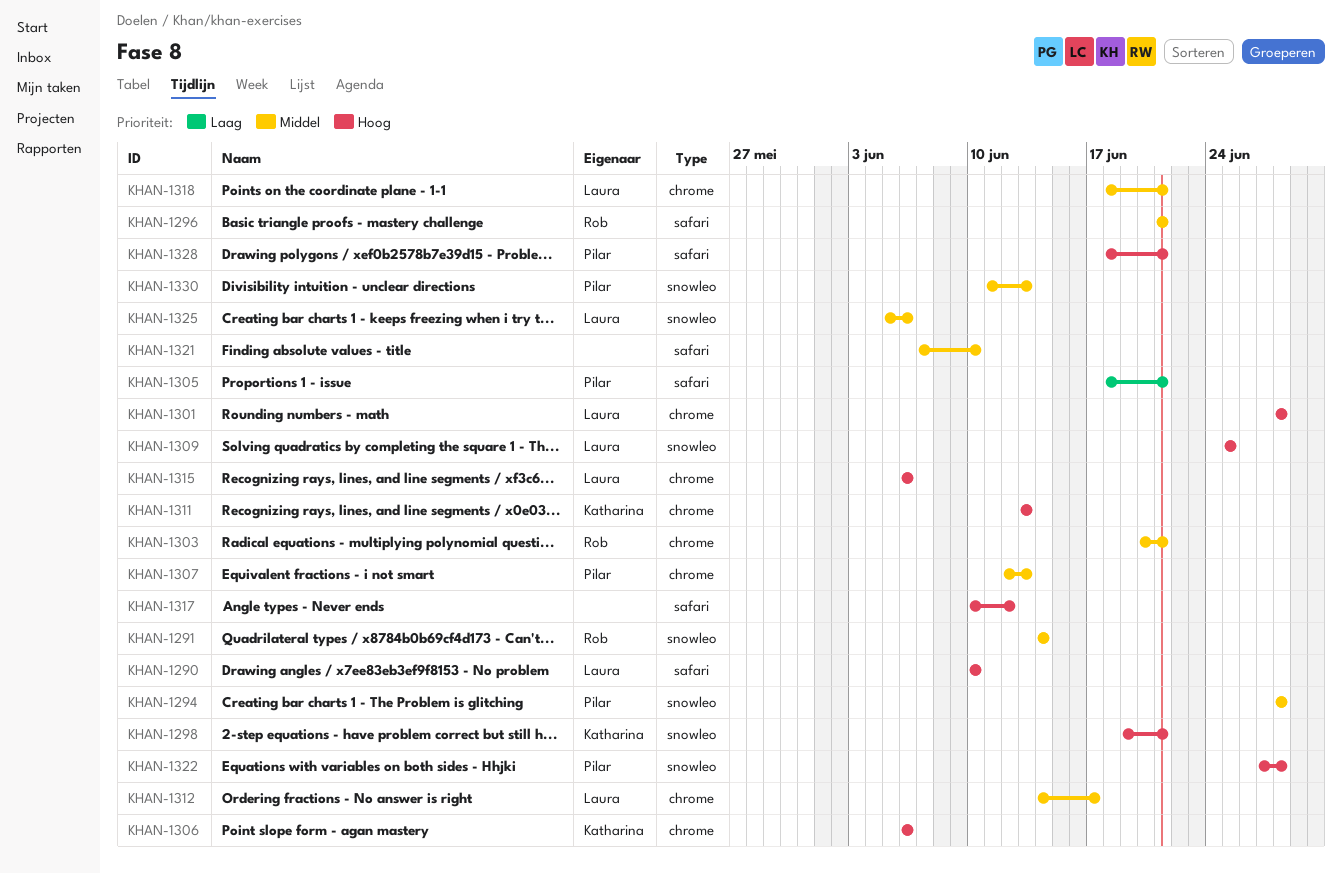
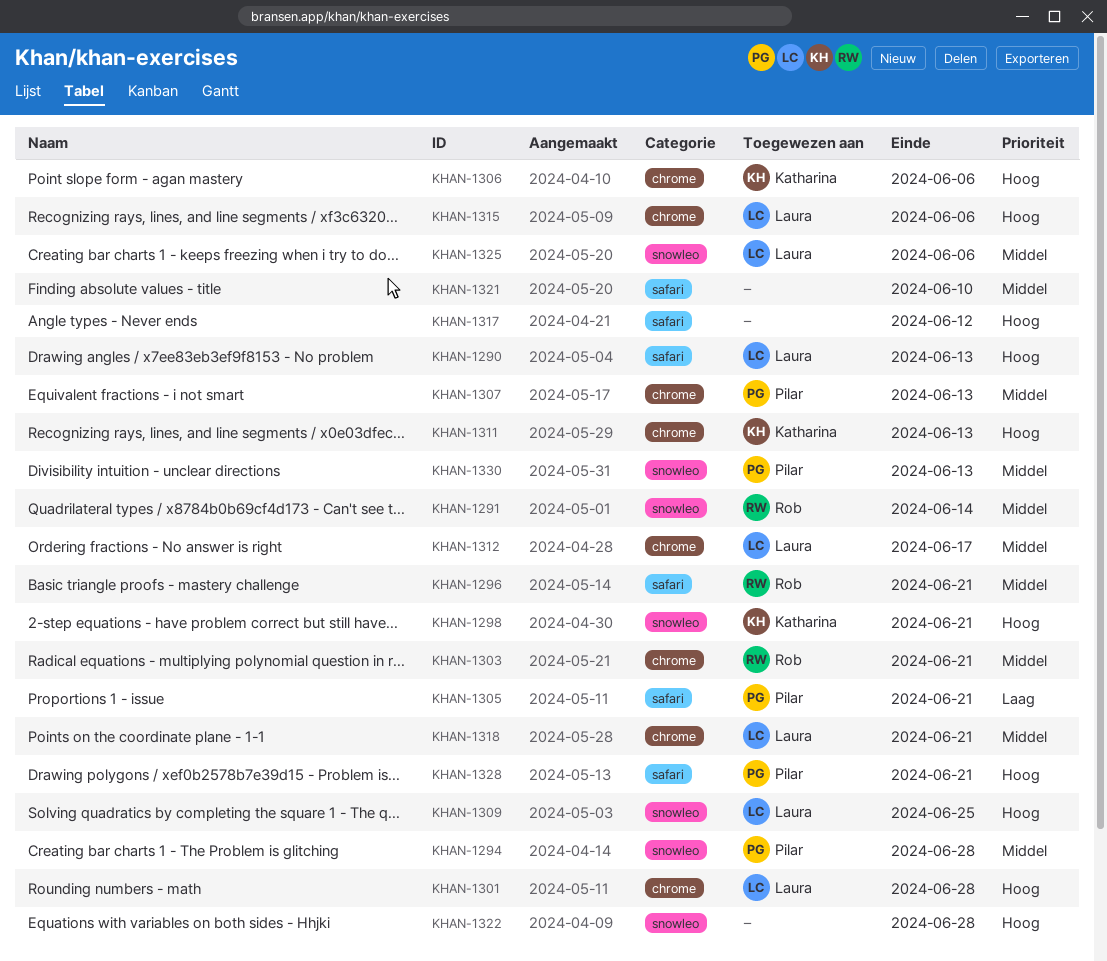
KHAN-1290, due: Jun 10 -> Jun 13
KHAN-1322, owner: Pilar -> none

